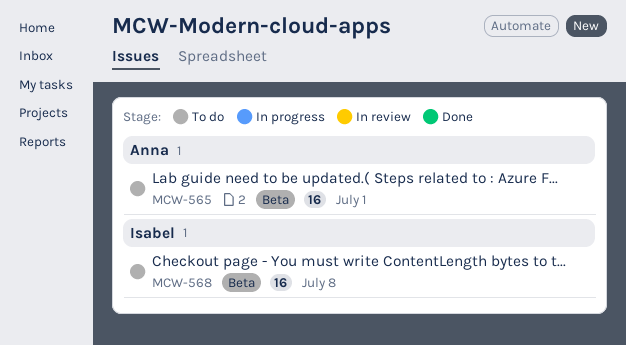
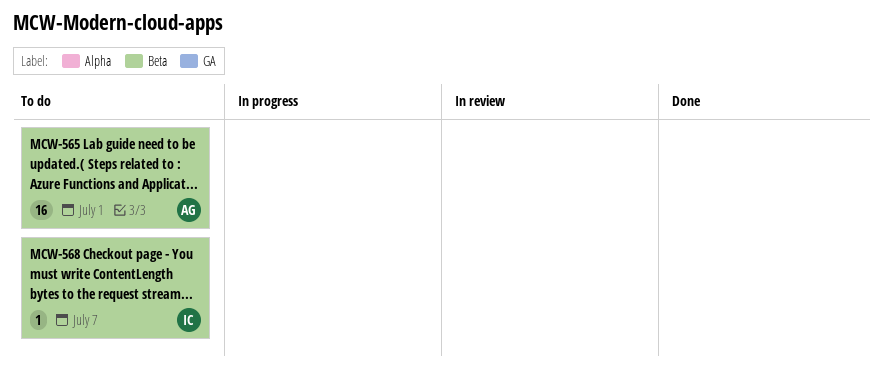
MCW-568, estimate: 16 -> 1
MCW-568, due: Jul 8 -> Jul 7

